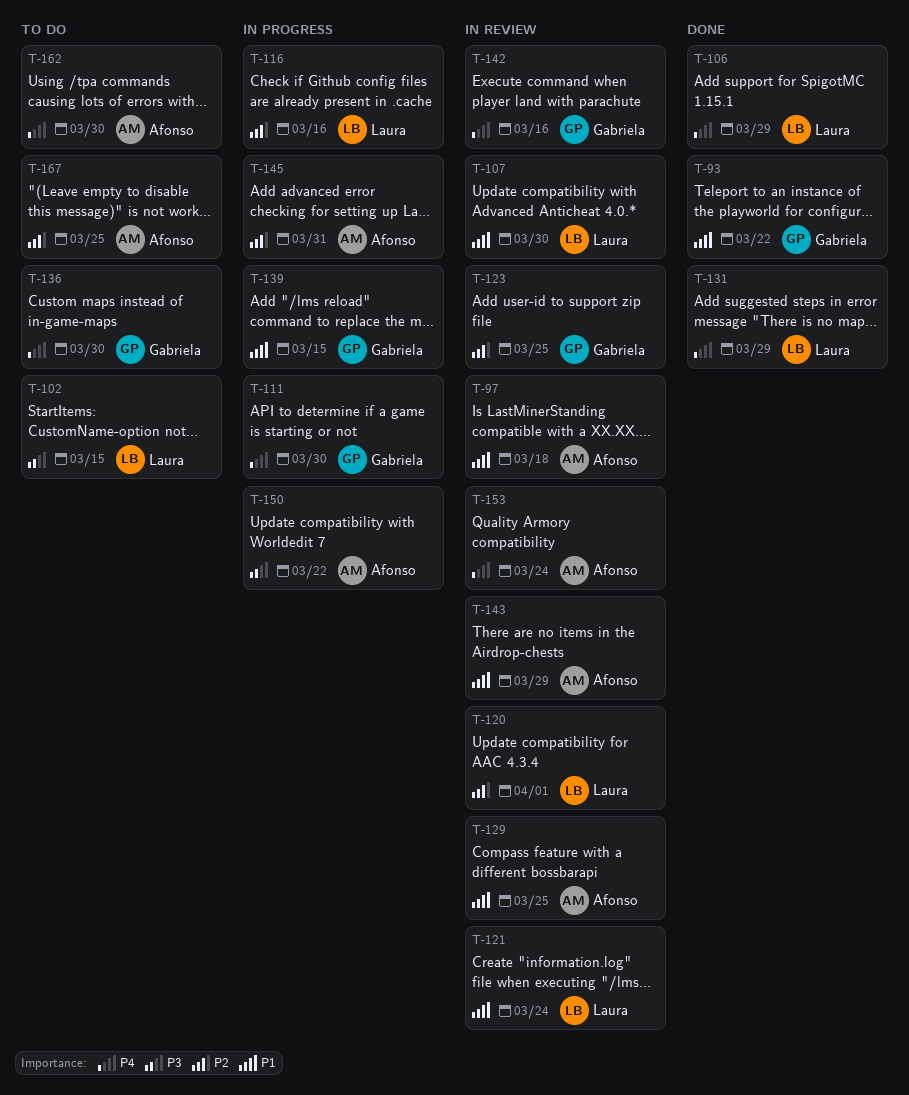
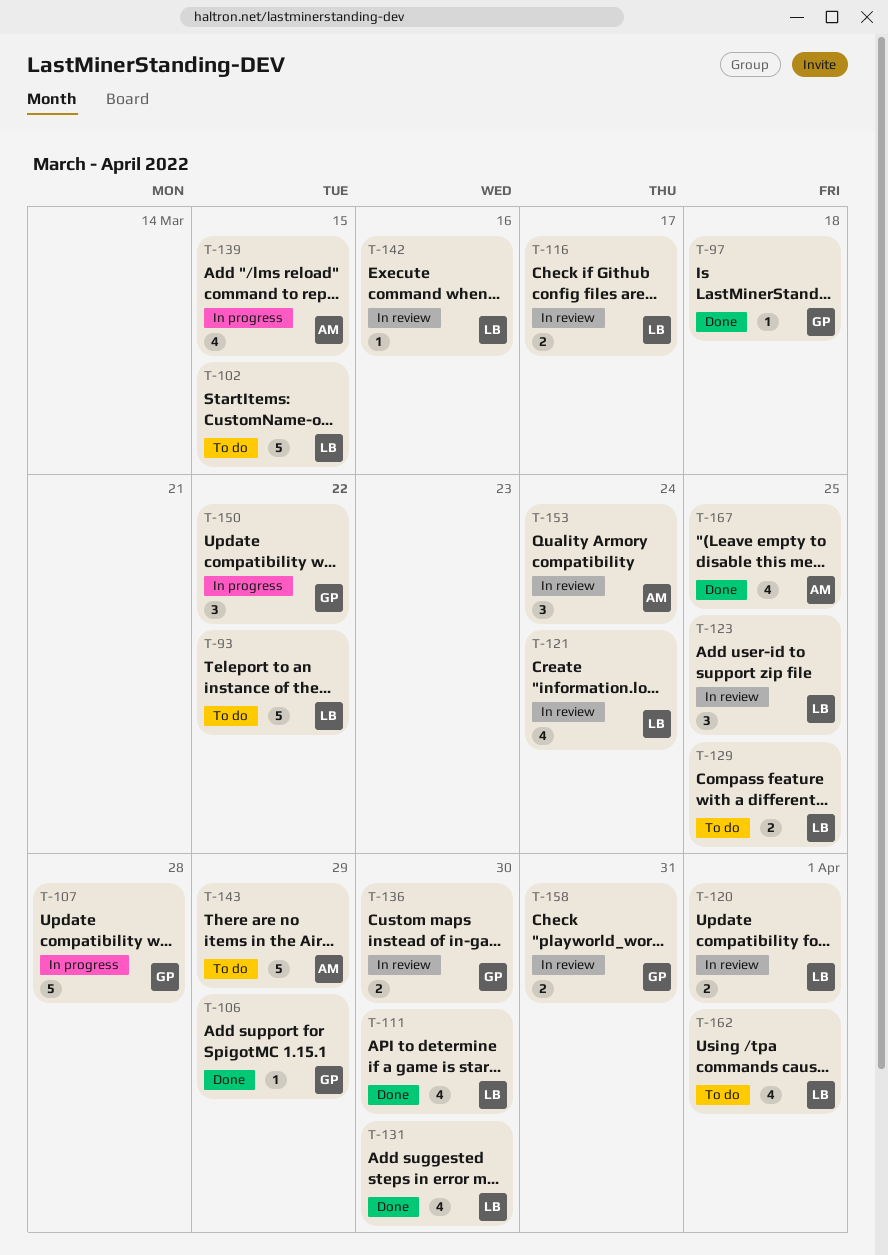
T-93, status: Done -> To do
T-93, owner: Gabriela -> Laura
T-97, status: In review -> Done
T-97, owner: Afonso -> Gabriela
T-106, owner: Laura -> Gabriela
T-107, status: In review -> In progress
T-107, owner: Laura -> Gabriela
T-107, due: Mar 30 -> Mar 28
T-111, status: In progress -> Done
T-111, owner: Gabriela -> Laura
T-116, status: In progress -> In review
T-116, due: Mar 16 -> Mar 17
T-123, owner: Gabriela -> Laura
T-129, status: In review -> To do
T-129, owner: Afonso -> Laura
T-131, due: Mar 29 -> Mar 30
T-136, status: To do -> In review
T-139, owner: Gabriela -> Afonso
T-142, owner: Gabriela -> Laura
T-143, status: In review -> To do
T-145: present -> none
T-150, owner: Afonso -> Gabriela
T-158: none -> present
T-162, owner: Afonso -> Laura
T-162, due: Mar 30 -> Apr 1
T-167, status: To do -> Done

